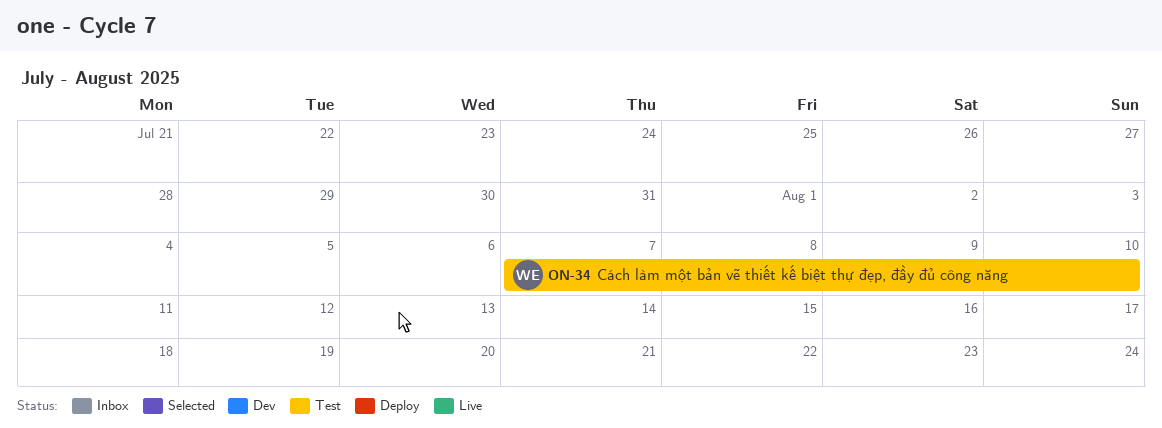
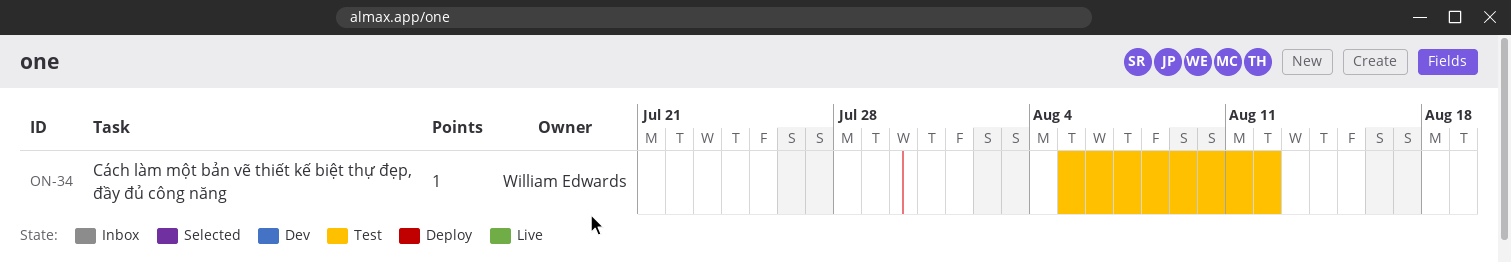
ON-34, start: Aug 7 -> Aug 5
ON-34, due: Aug 10 -> Aug 12

